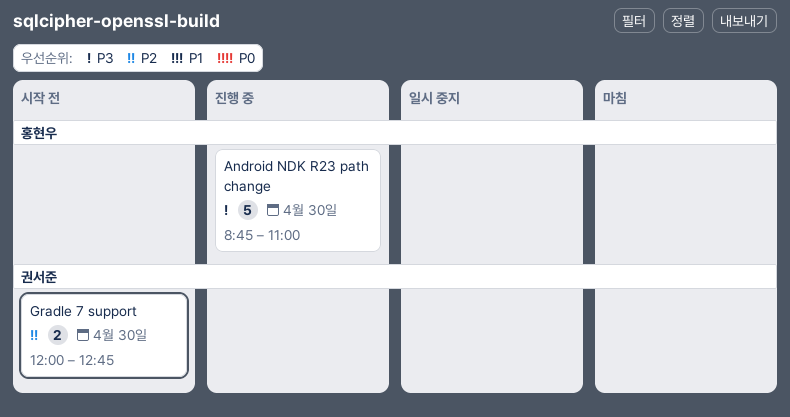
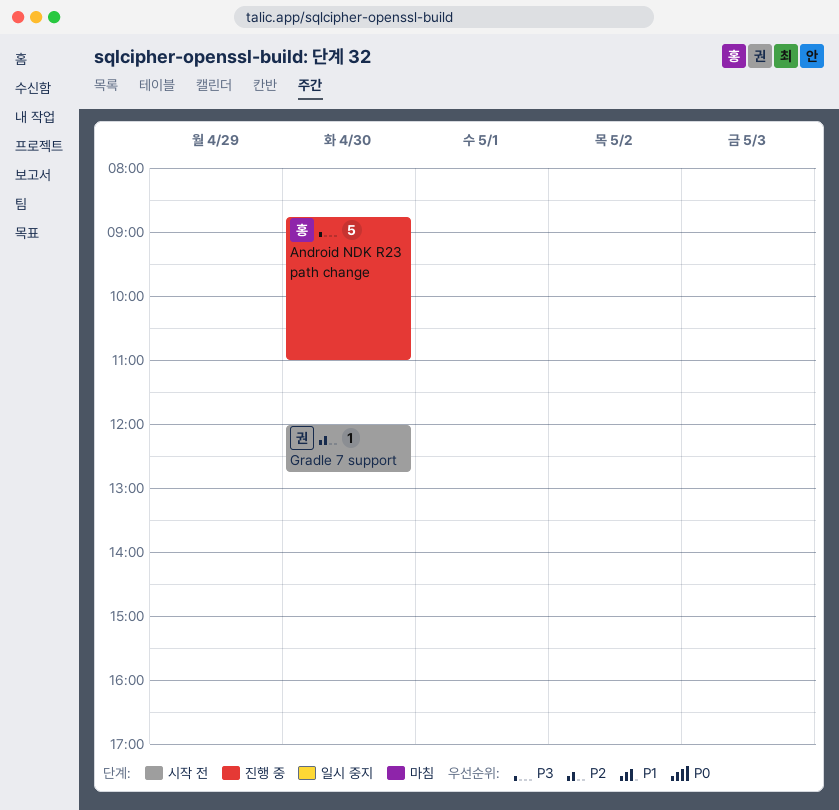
Gradle 7 support, estimate: 2 -> 1

